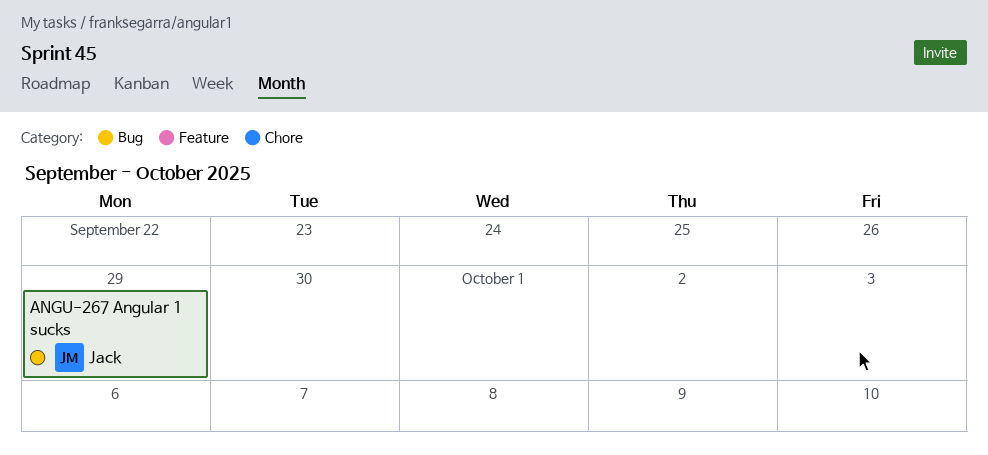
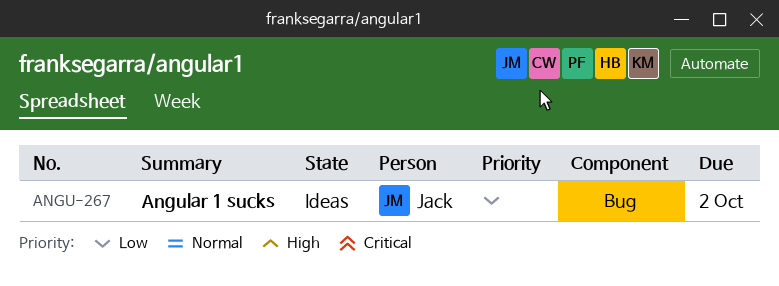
ANGU-267, due: Sep 29 -> Oct 2

